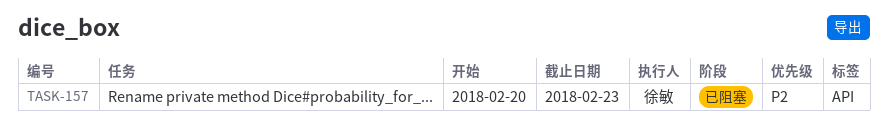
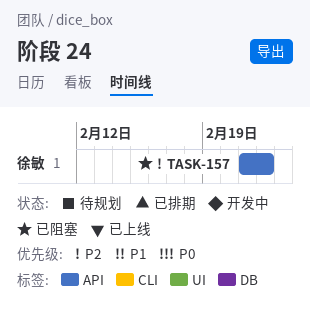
TASK-157, start: Feb 20 -> Feb 21
TASK-157, due: Feb 23 -> Feb 22

